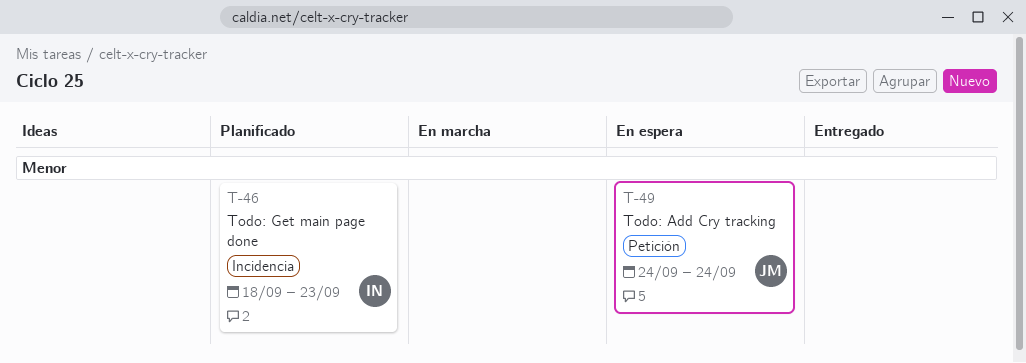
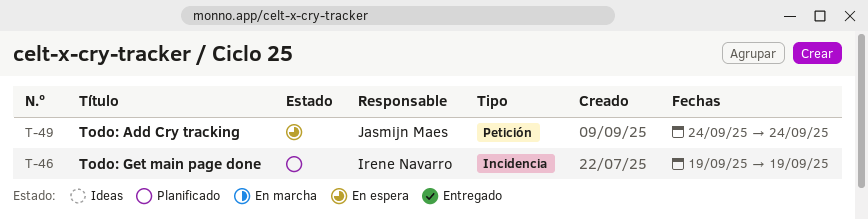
T-46, start: Sep 18 -> Sep 19
T-46, due: Sep 23 -> Sep 19

